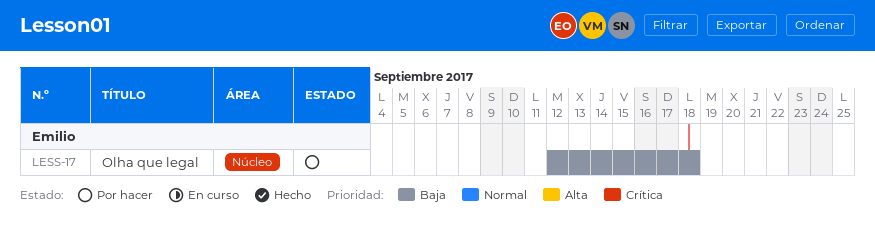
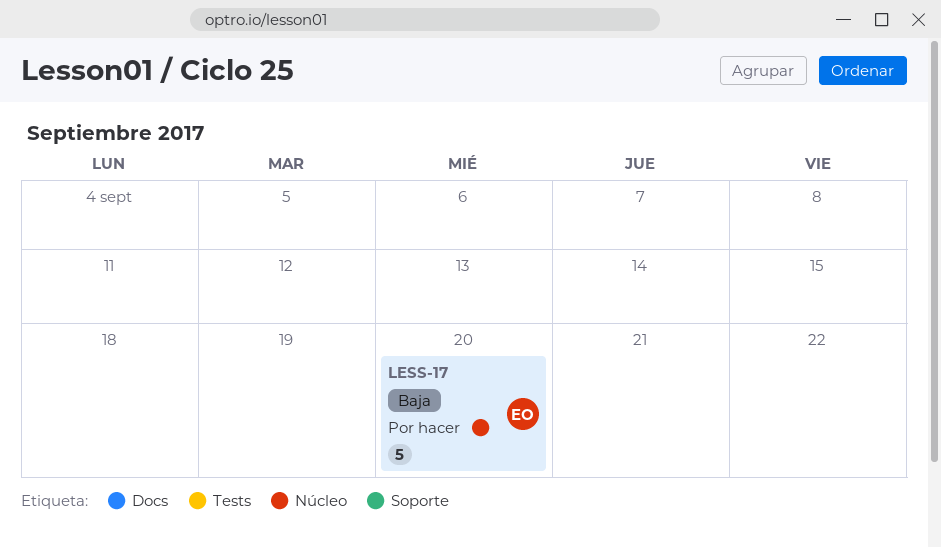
LESS-17, due: Sep 18 -> Sep 20

